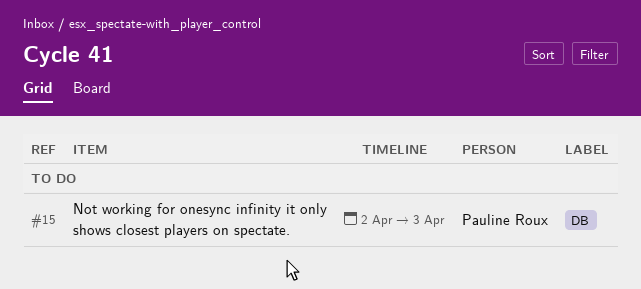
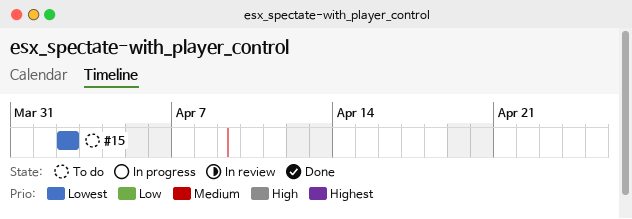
#15, due: Apr 3 -> Apr 2

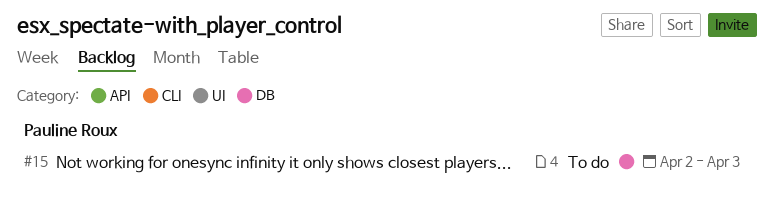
#15, due: Apr 2 -> Apr 3

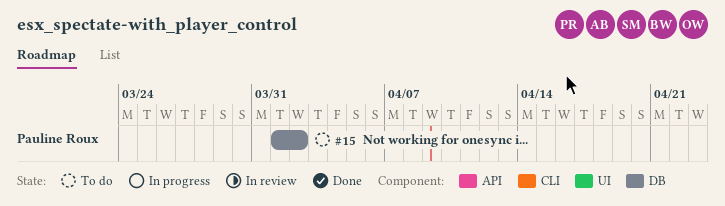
#15, start: Apr 2 -> Apr 1
#15, due: Apr 3 -> Apr 2

